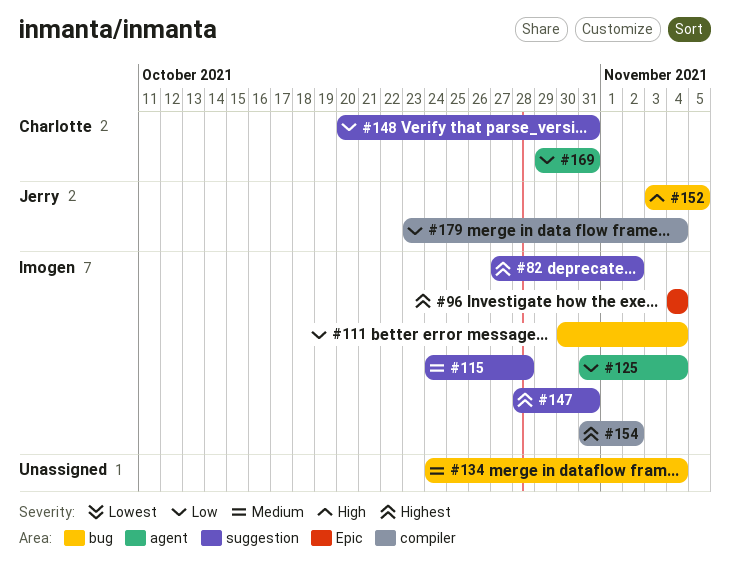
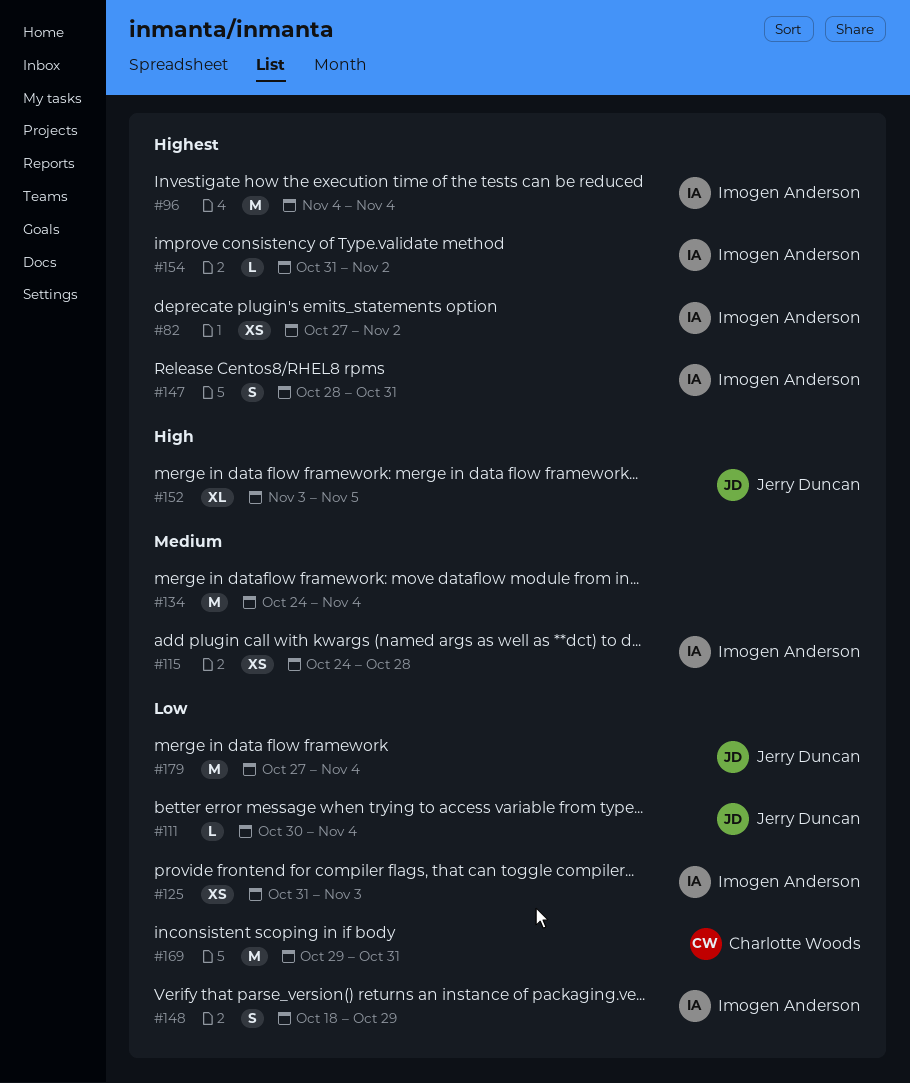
#111, owner: Imogen Anderson -> Jerry Duncan
#125, due: Nov 4 -> Nov 3
#148, owner: Charlotte Woods -> Imogen Anderson
#148, start: Oct 20 -> Oct 18
#148, due: Oct 31 -> Oct 29
#179, start: Oct 23 -> Oct 27

